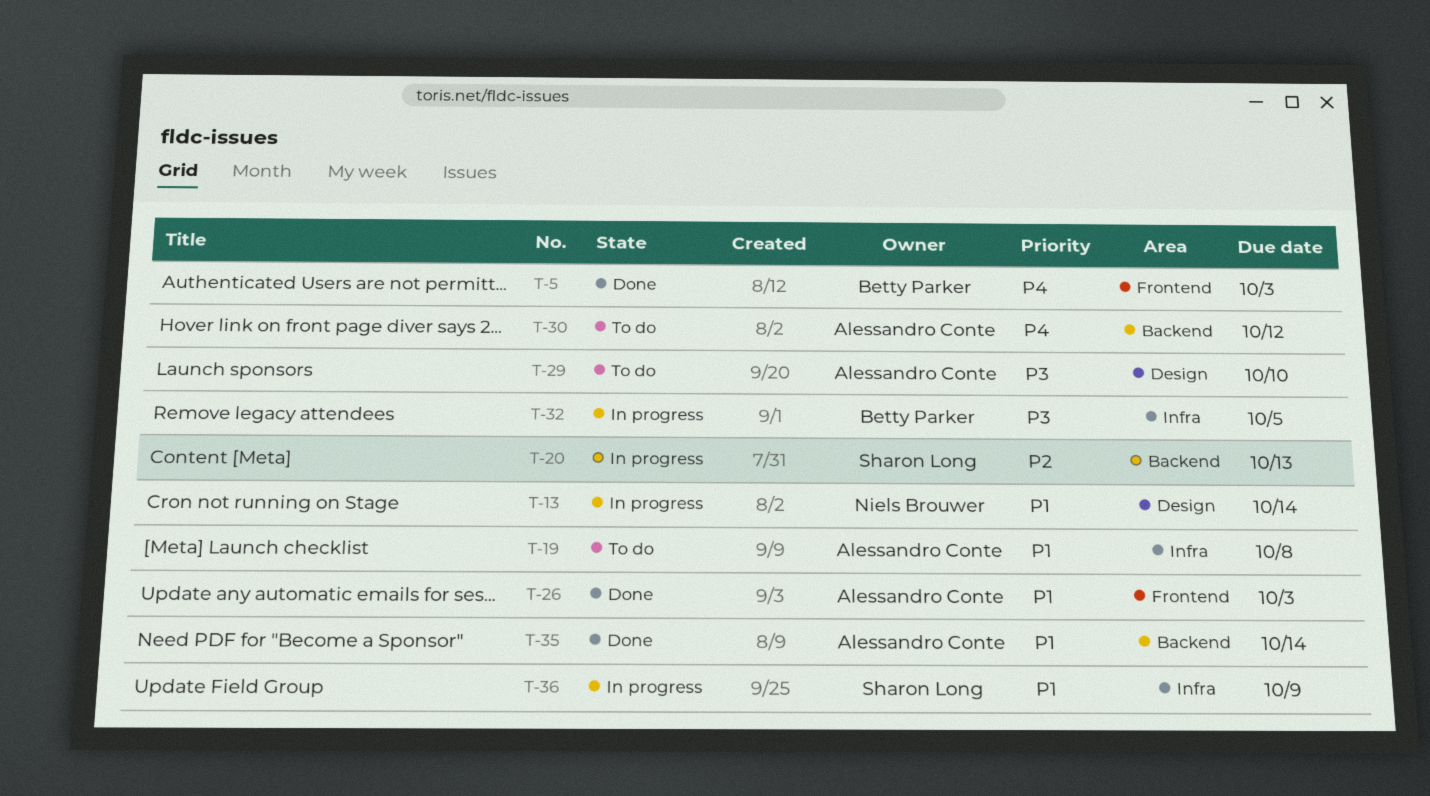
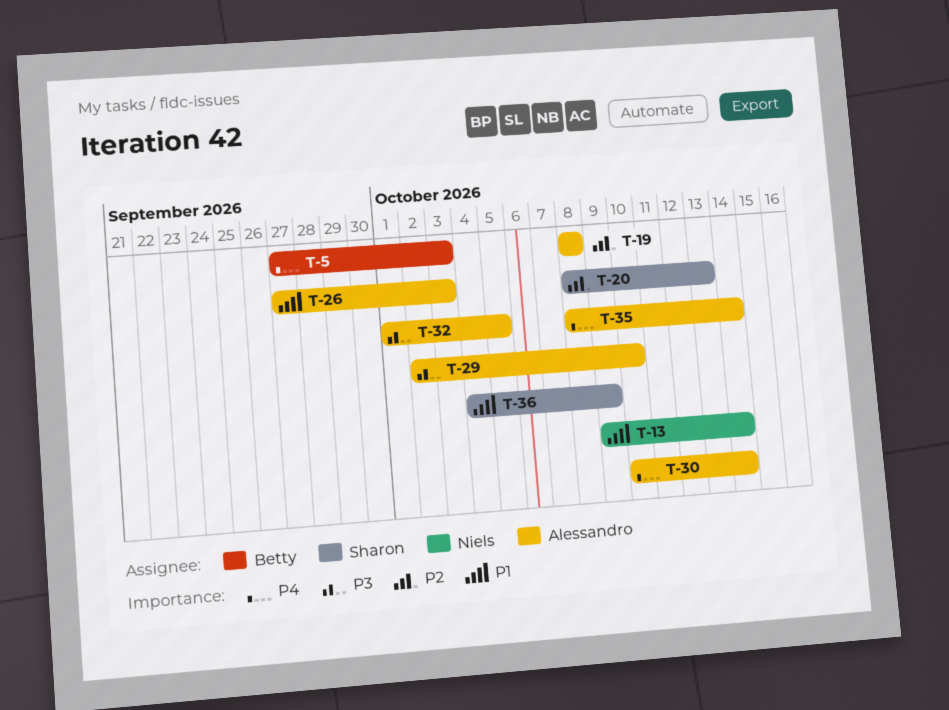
T-19, priority: P1 -> P2
T-30, due: Oct 12 -> Oct 14
T-32, owner: Betty Parker -> Alessandro Conte
T-35, priority: P1 -> P4

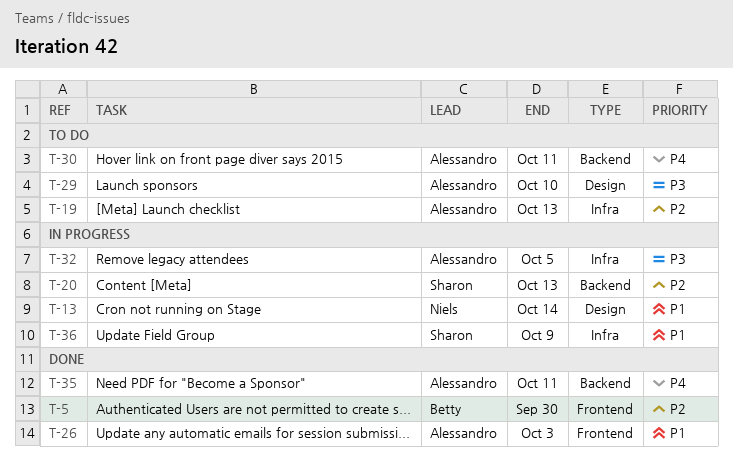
T-5, priority: P4 -> P2
T-5, due: Oct 3 -> Sep 30
T-19, due: Oct 8 -> Oct 13
T-30, due: Oct 14 -> Oct 11
T-35, due: Oct 14 -> Oct 11

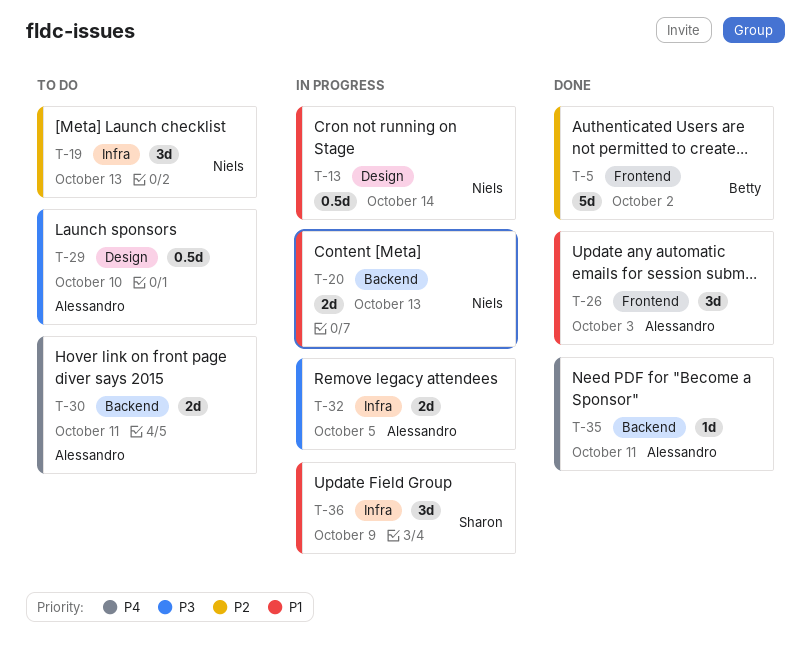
T-5, due: Sep 30 -> Oct 2
T-19, owner: Alessandro -> Niels
T-20, owner: Sharon -> Niels
T-20, priority: P2 -> P1

